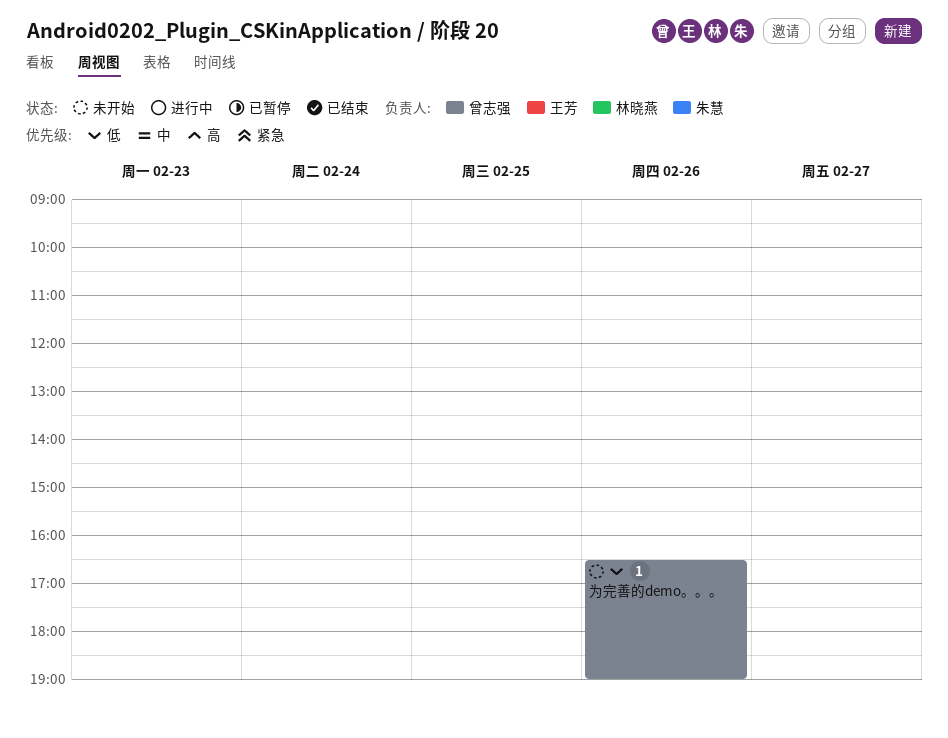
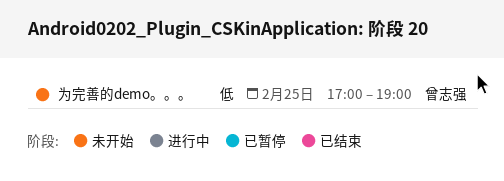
为完善的demo。。。, day: Feb 26 -> Feb 25
为完善的demo。。。, begins: 16:30 -> 17:00

